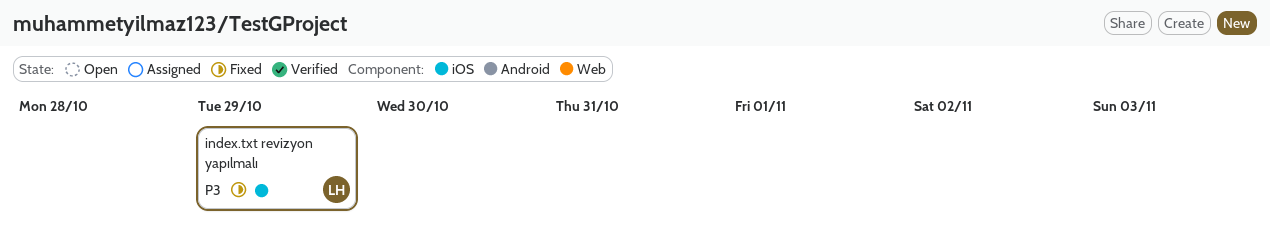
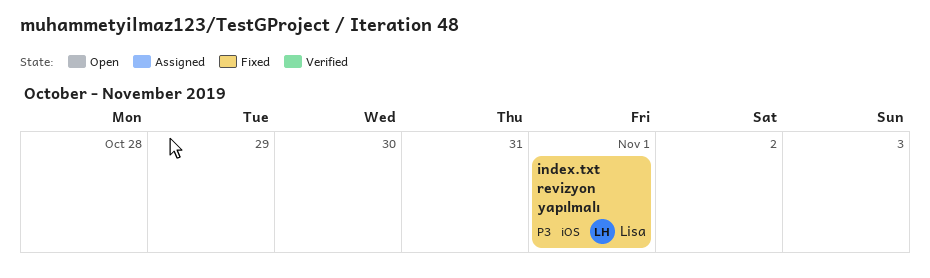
index.txt revizyon yapılmalı, due: Oct 29 -> Nov 1

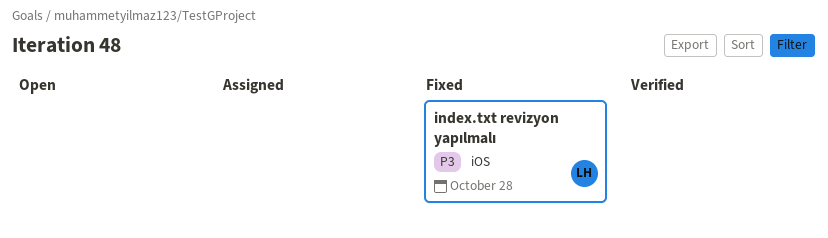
index.txt revizyon yapılmalı, due: Nov 1 -> Oct 28

